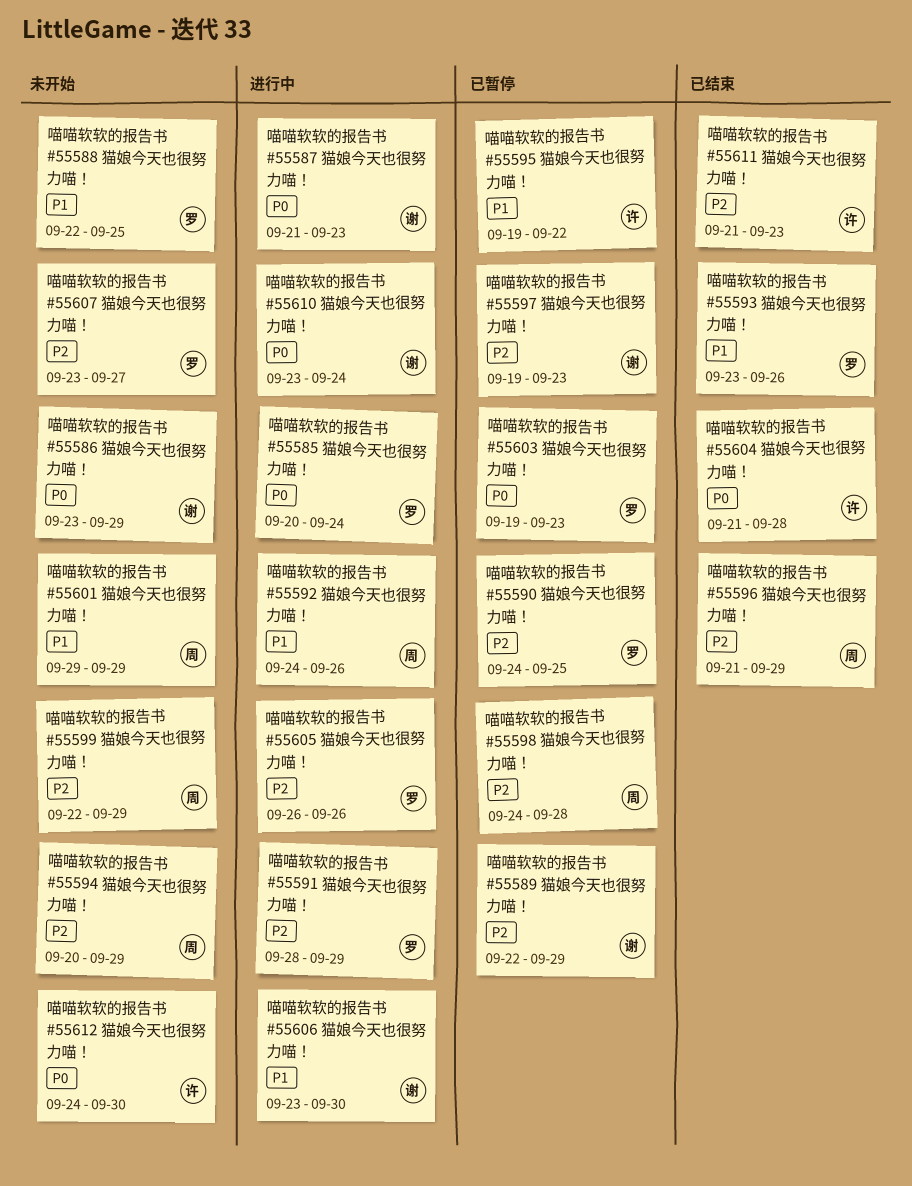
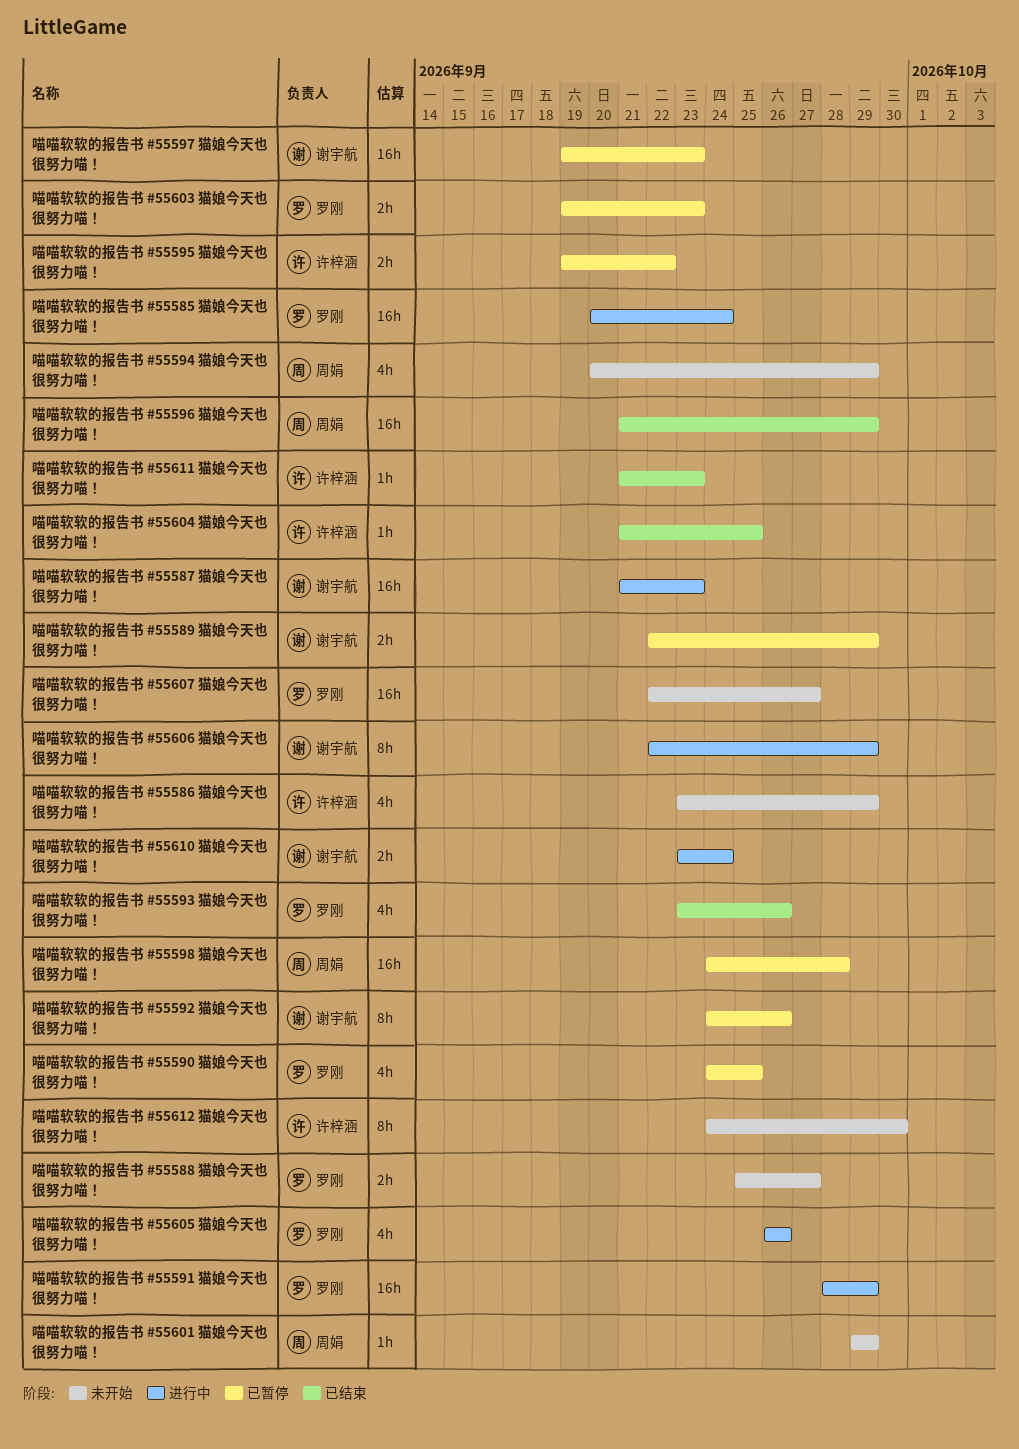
喵喵软软的报告书 #55586 猫娘今天也很努力喵！, owner: 谢宇航 -> 许梓涵
喵喵软软的报告书 #55588 猫娘今天也很努力喵！, start: Sep 22 -> Sep 25
喵喵软软的报告书 #55588 猫娘今天也很努力喵！, due: Sep 25 -> Sep 27
喵喵软软的报告书 #55592 猫娘今天也很努力喵！, status: 进行中 -> 已暂停
喵喵软软的报告书 #55592 猫娘今天也很努力喵！, owner: 周娟 -> 谢宇航
喵喵软软的报告书 #55599 猫娘今天也很努力喵！: present -> none
喵喵软软的报告书 #55604 猫娘今天也很努力喵！, due: Sep 28 -> Sep 25
喵喵软软的报告书 #55606 猫娘今天也很努力喵！, start: Sep 23 -> Sep 22
喵喵软软的报告书 #55606 猫娘今天也很努力喵！, due: Sep 30 -> Sep 29
喵喵软软的报告书 #55607 猫娘今天也很努力喵！, start: Sep 23 -> Sep 22

